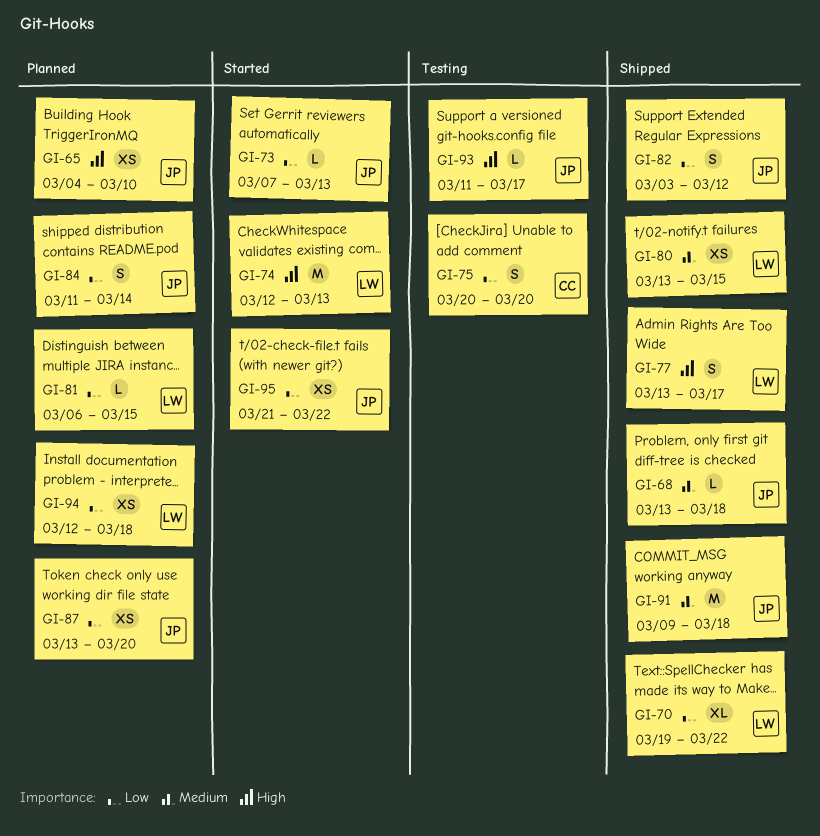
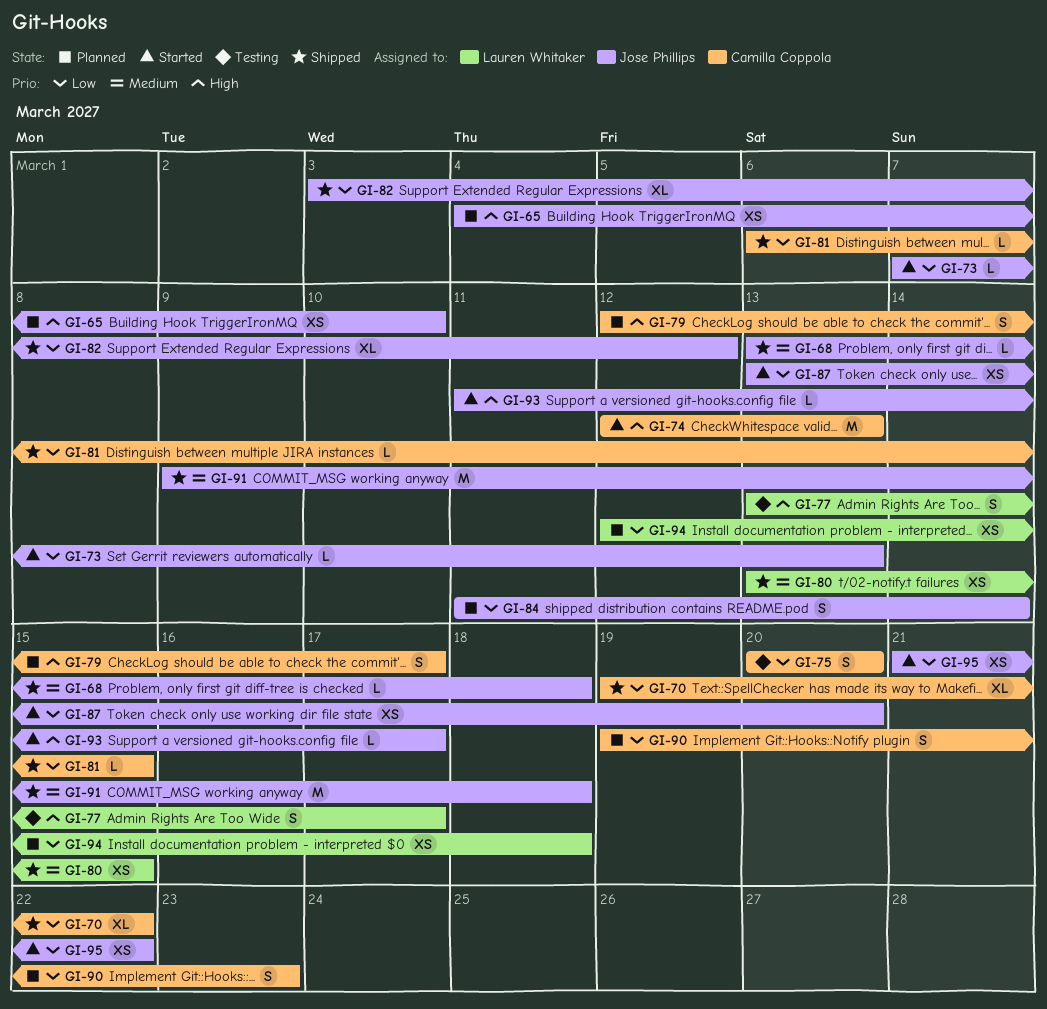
GI-70, owner: Lauren Whitaker -> Camilla Coppola
GI-74, owner: Lauren Whitaker -> Camilla Coppola
GI-77, status: Shipped -> Testing
GI-79: none -> present
GI-81, status: Planned -> Shipped
GI-81, owner: Lauren Whitaker -> Camilla Coppola
GI-82, estimate: S -> XL
GI-87, status: Planned -> Started
GI-90: none -> present
GI-93, status: Testing -> Started

